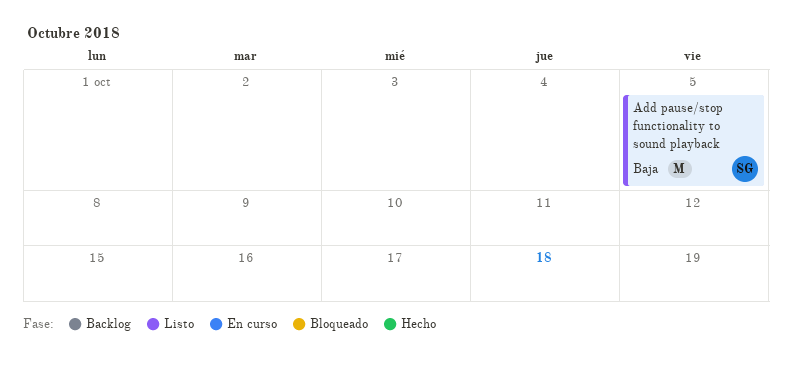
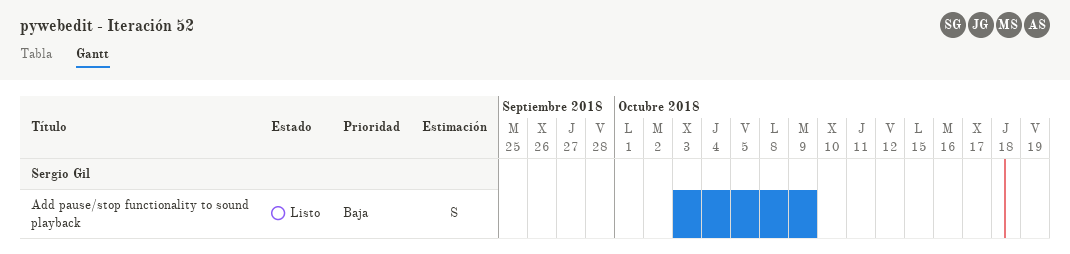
Add pause/stop functionality to sound playback, estimate: M -> S
Add pause/stop functionality to sound playback, due: Oct 5 -> Oct 9

